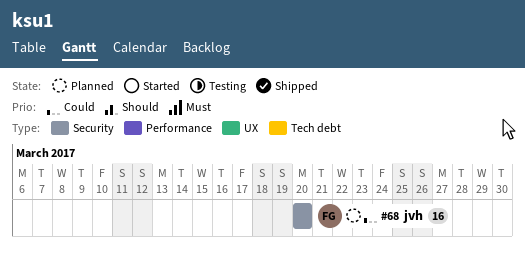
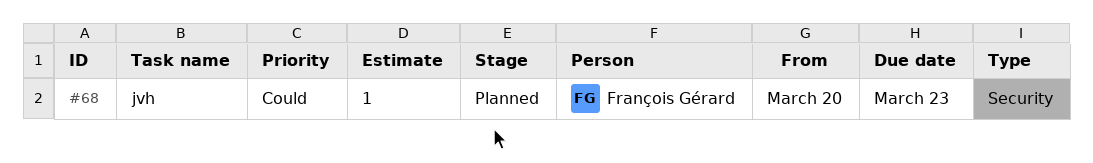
#68, estimate: 16 -> 1
#68, due: Mar 20 -> Mar 23

